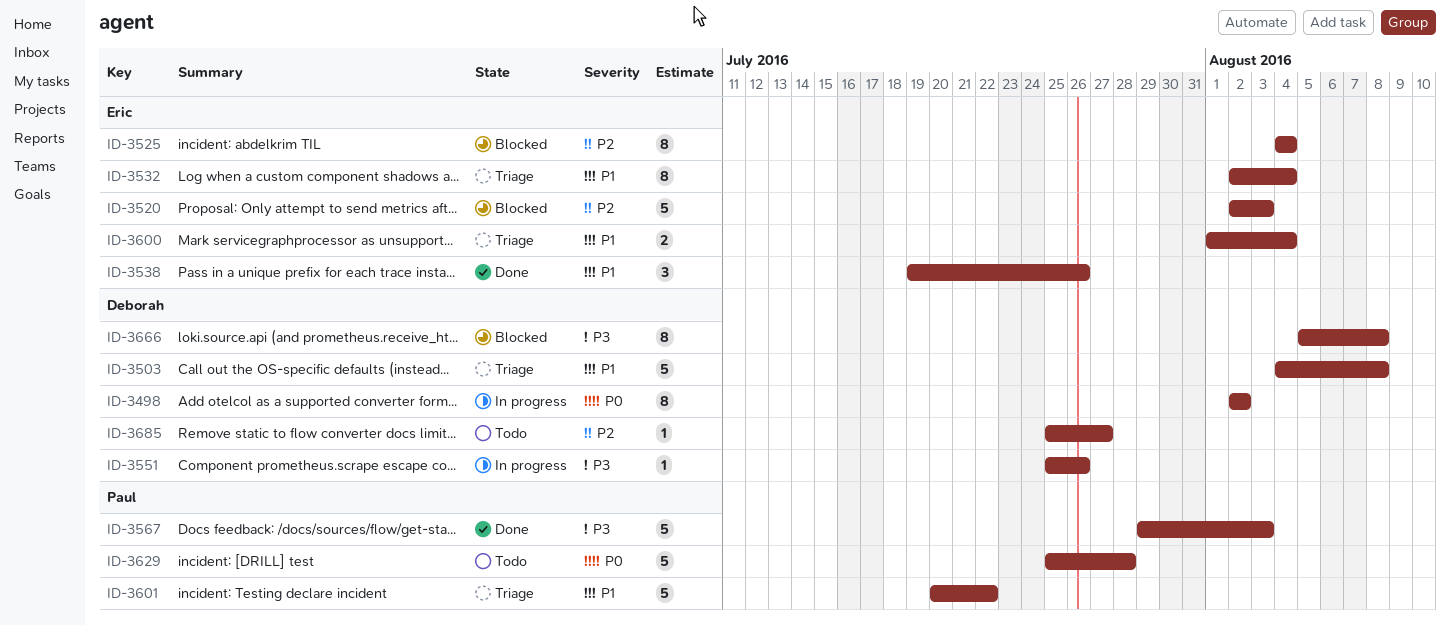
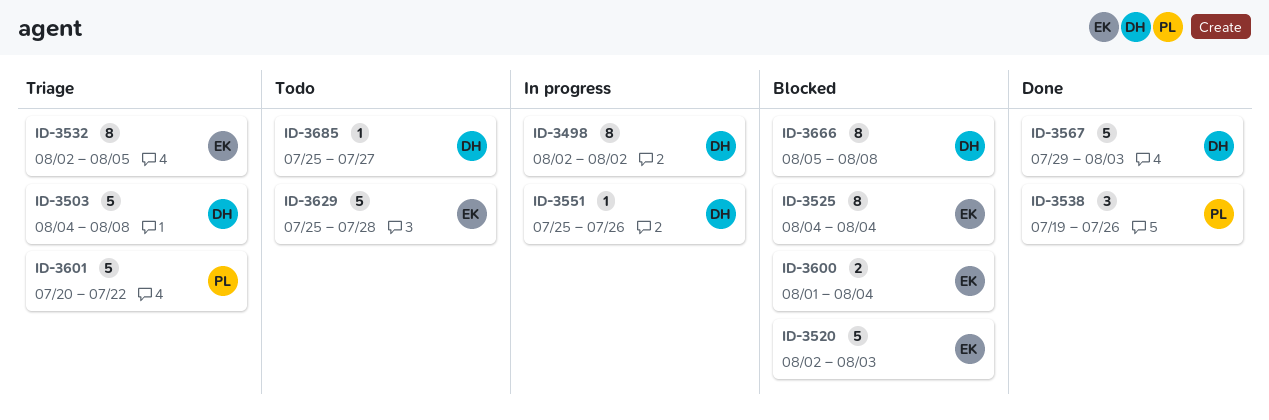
ID-3532, due: Aug 4 -> Aug 5
ID-3538, owner: Eric -> Paul
ID-3567, owner: Paul -> Deborah
ID-3600, status: Triage -> Blocked
ID-3629, owner: Paul -> Eric

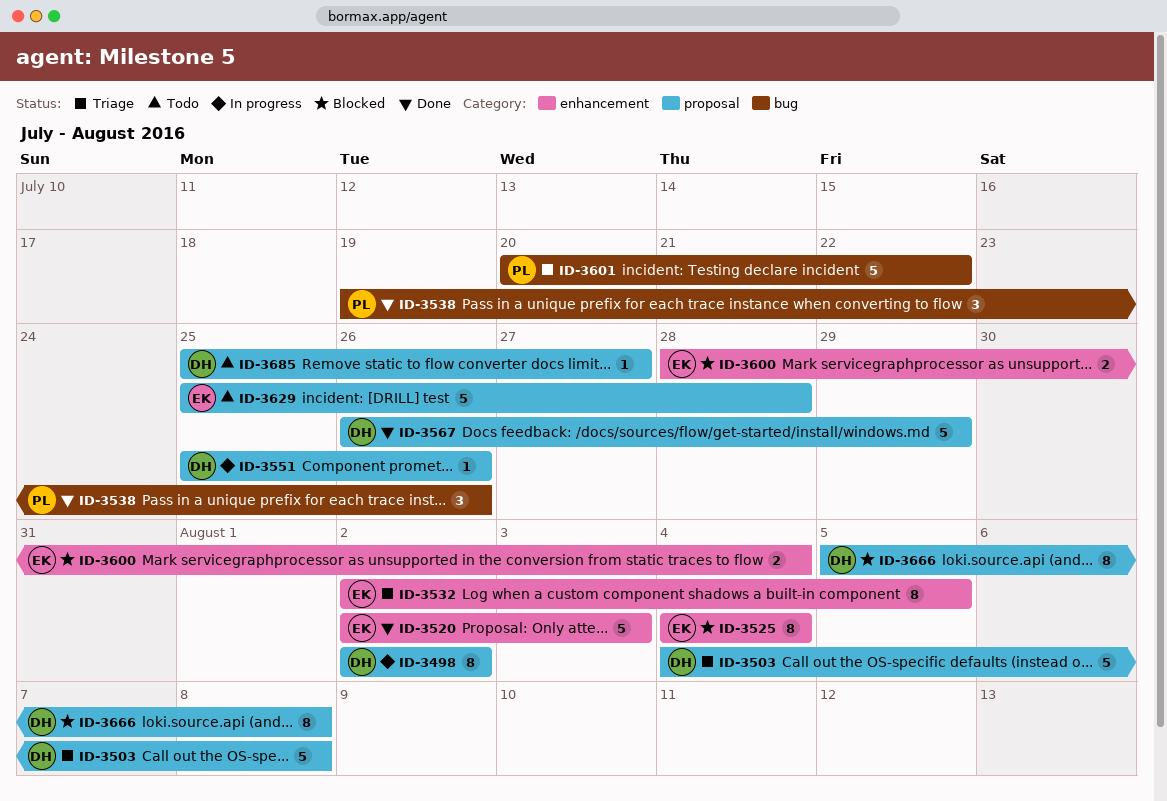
ID-3520, status: Blocked -> Done
ID-3567, start: Jul 29 -> Jul 26
ID-3567, due: Aug 3 -> Jul 29
ID-3600, start: Aug 1 -> Jul 28

